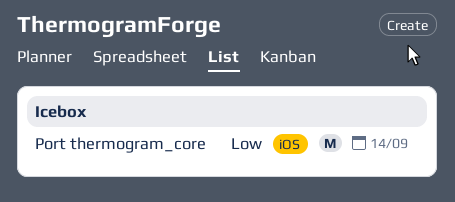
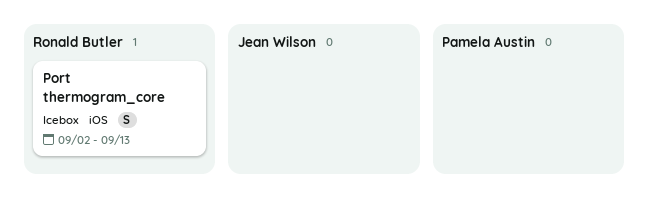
Port thermogram_core, estimate: M -> S
Port thermogram_core, due: Sep 14 -> Sep 13

